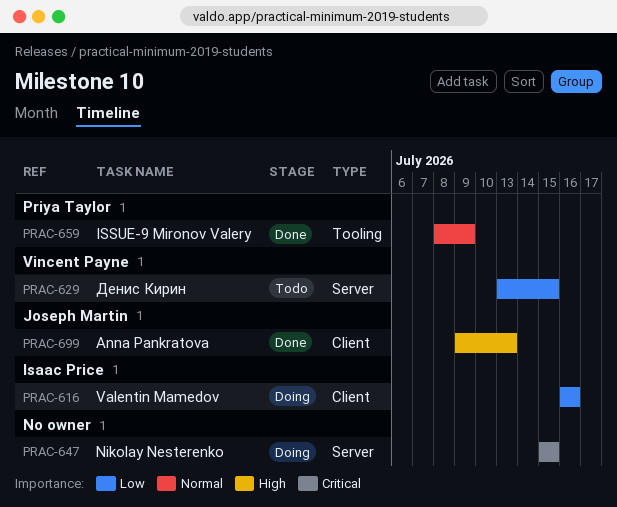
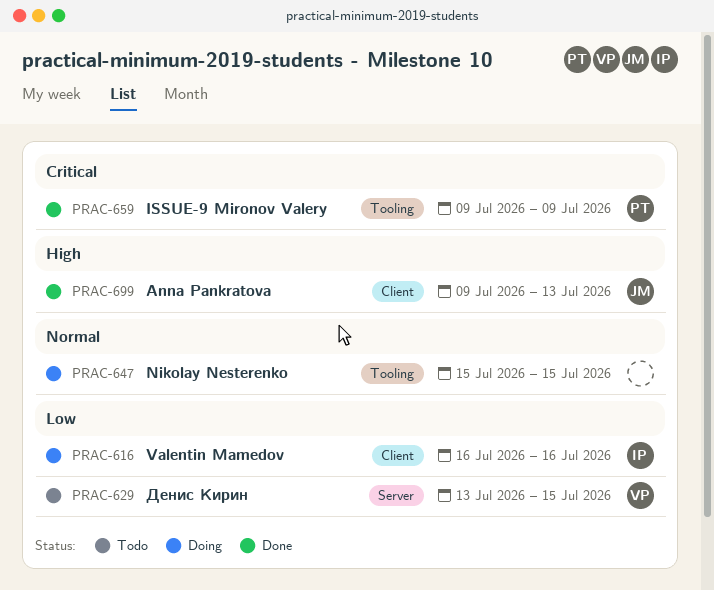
PRAC-647, priority: Critical -> Normal
PRAC-647, label: Server -> Tooling
PRAC-659, priority: Normal -> Critical
PRAC-659, start: Jul 8 -> Jul 9

